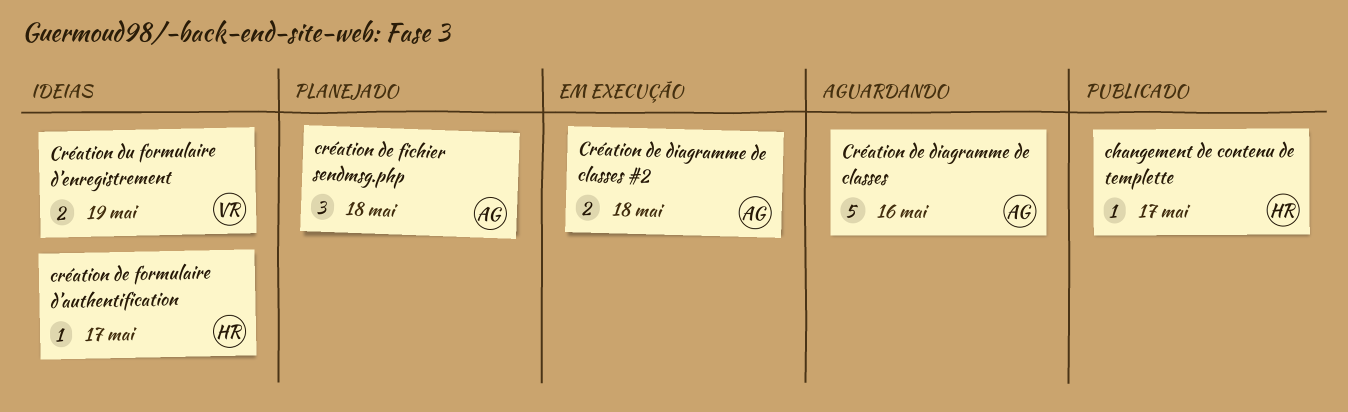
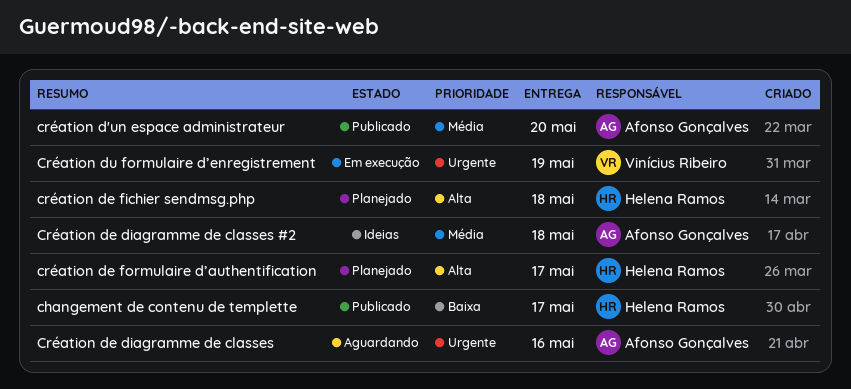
création d'un espace administrateur: none -> present
Création de diagramme de classes #2, status: Em execução -> Ideias
création de fichier sendmsg.php, owner: Afonso Gonçalves -> Helena Ramos
création de formulaire d’authentification, status: Ideias -> Planejado
Création du formulaire d’enregistrement, status: Ideias -> Em execução

